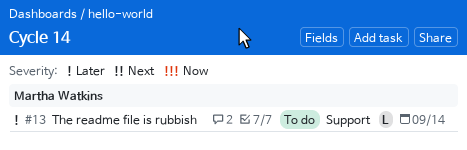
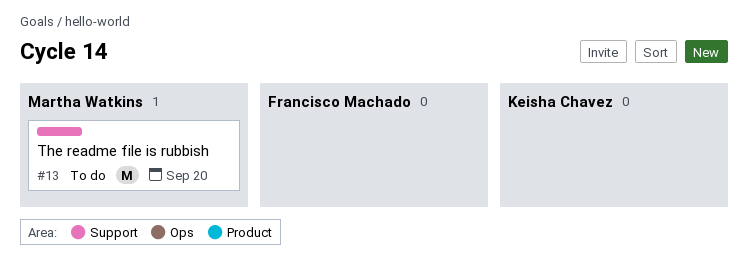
#13, estimate: L -> M
#13, due: Sep 14 -> Sep 20

